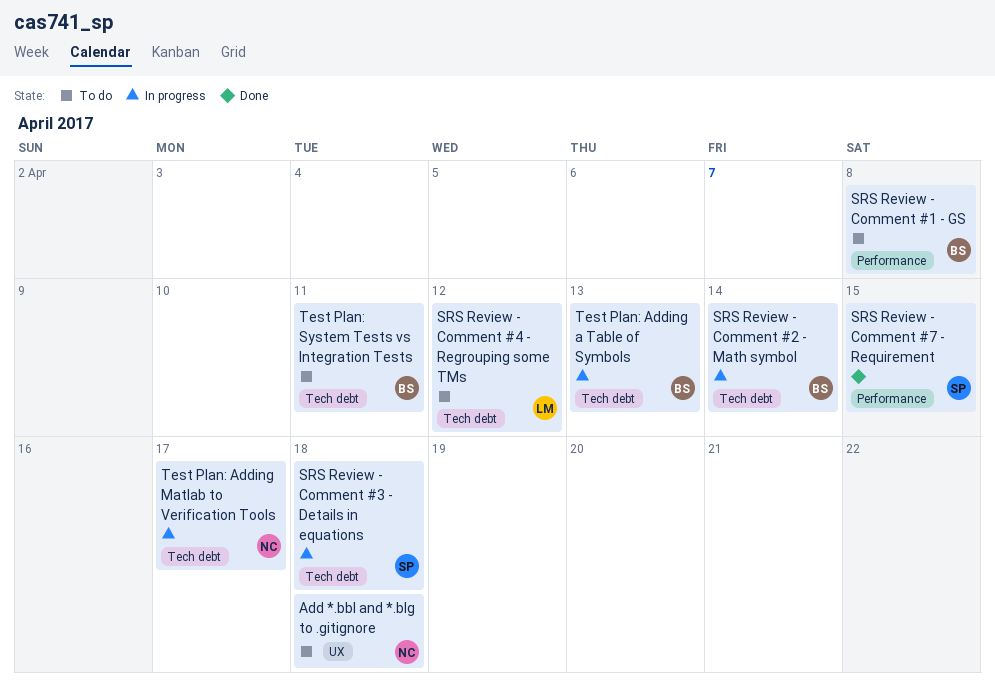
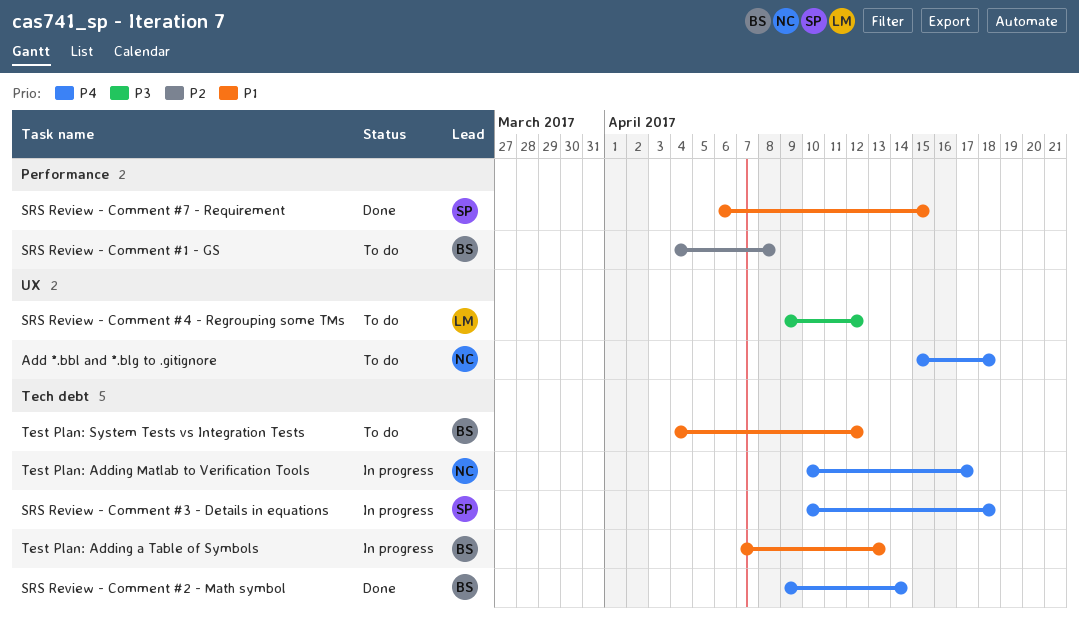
SRS Review - Comment #2 - Math symbol, status: In progress -> Done
SRS Review - Comment #4 - Regrouping some TMs, label: Tech debt -> UX
Test Plan: System Tests vs Integration Tests, due: Apr 11 -> Apr 12

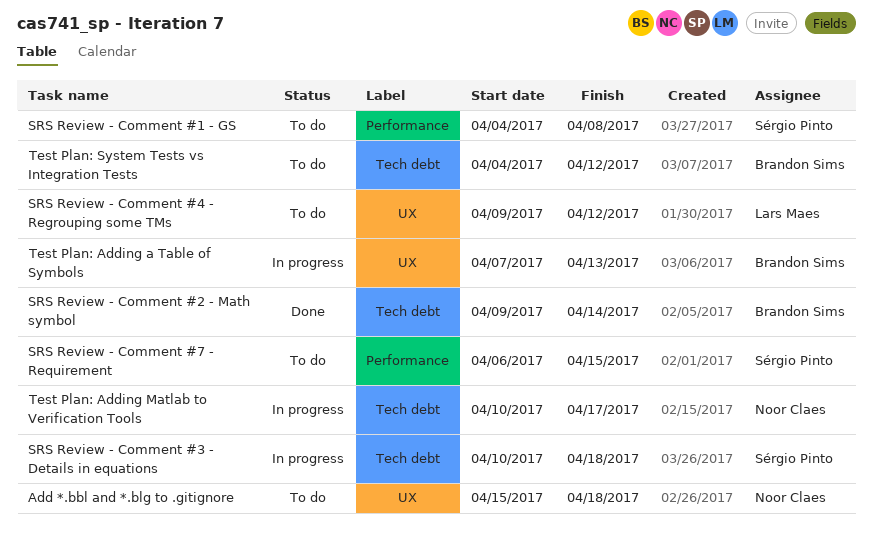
SRS Review - Comment #1 - GS, owner: Brandon Sims -> Sérgio Pinto
SRS Review - Comment #7 - Requirement, status: Done -> To do
Test Plan: Adding a Table of Symbols, label: Tech debt -> UX

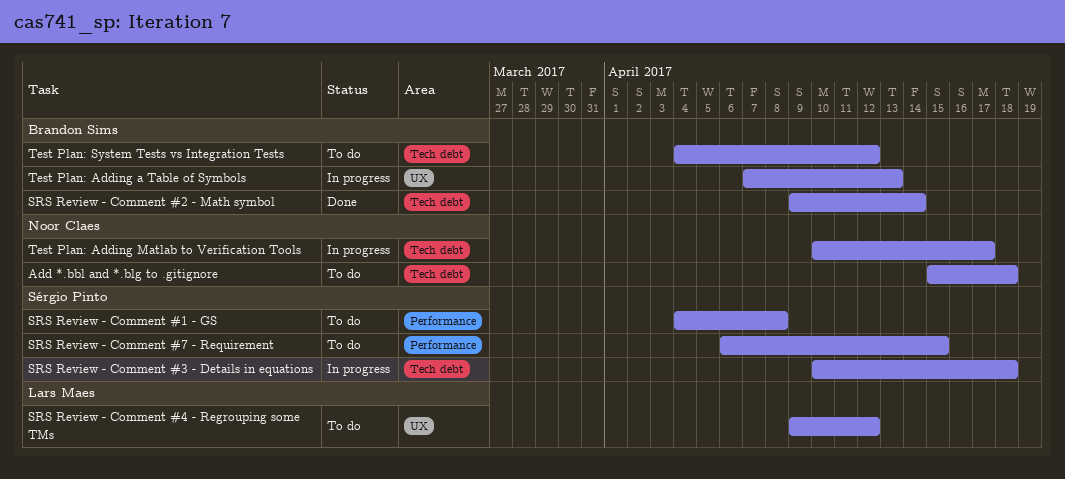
Add *.bbl and *.blg to .gitignore, label: UX -> Tech debt

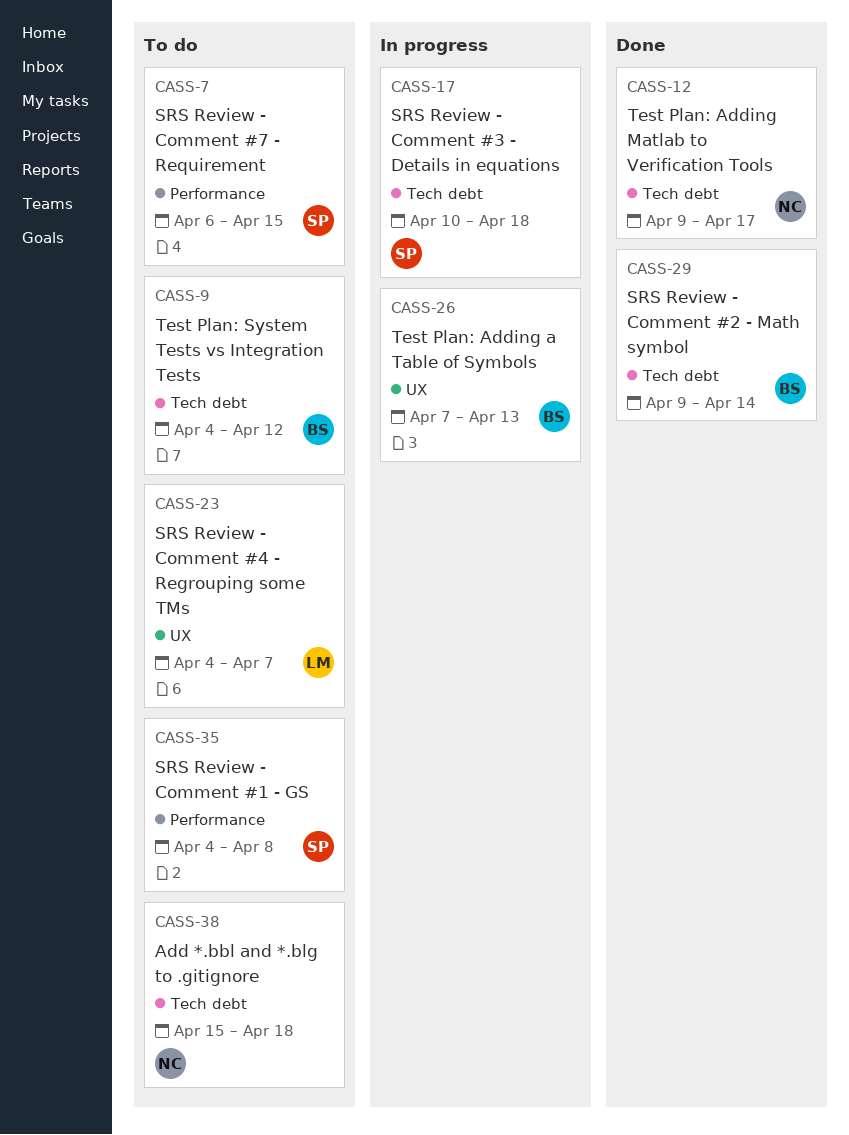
SRS Review - Comment #4 - Regrouping some TMs, start: Apr 9 -> Apr 4
SRS Review - Comment #4 - Regrouping some TMs, due: Apr 12 -> Apr 7
Test Plan: Adding Matlab to Verification Tools, status: In progress -> Done
Test Plan: Adding Matlab to Verification Tools, start: Apr 10 -> Apr 9

